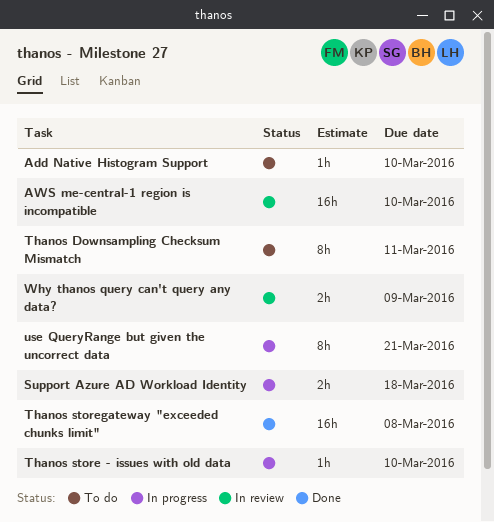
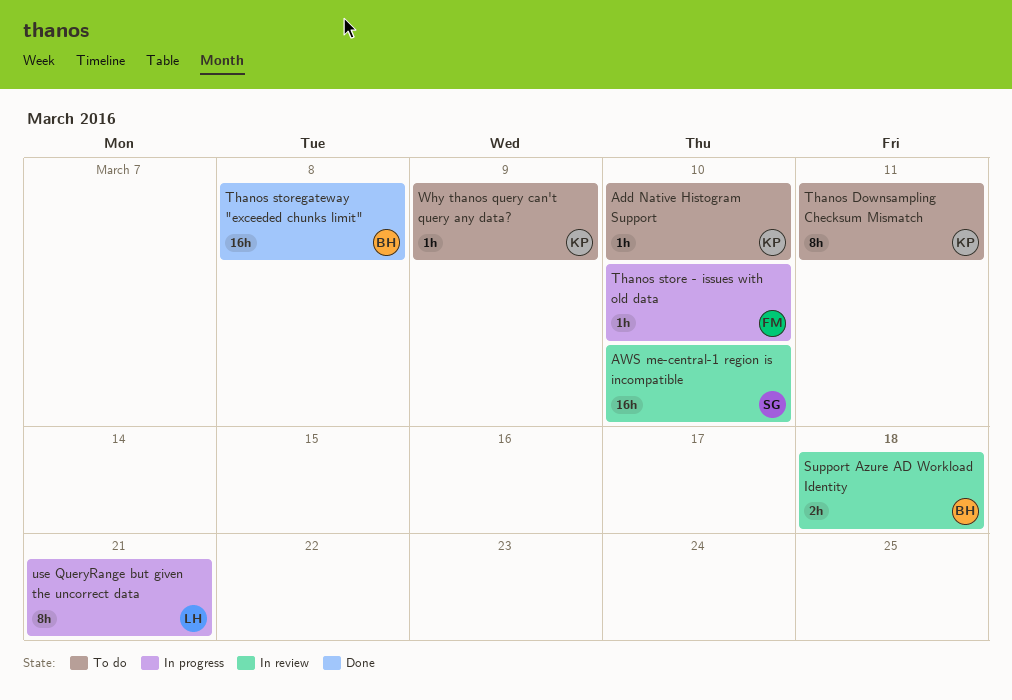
Support Azure AD Workload Identity, status: In progress -> In review
Why thanos query can't query any data?, status: In review -> To do
Why thanos query can't query any data?, estimate: 2h -> 1h

